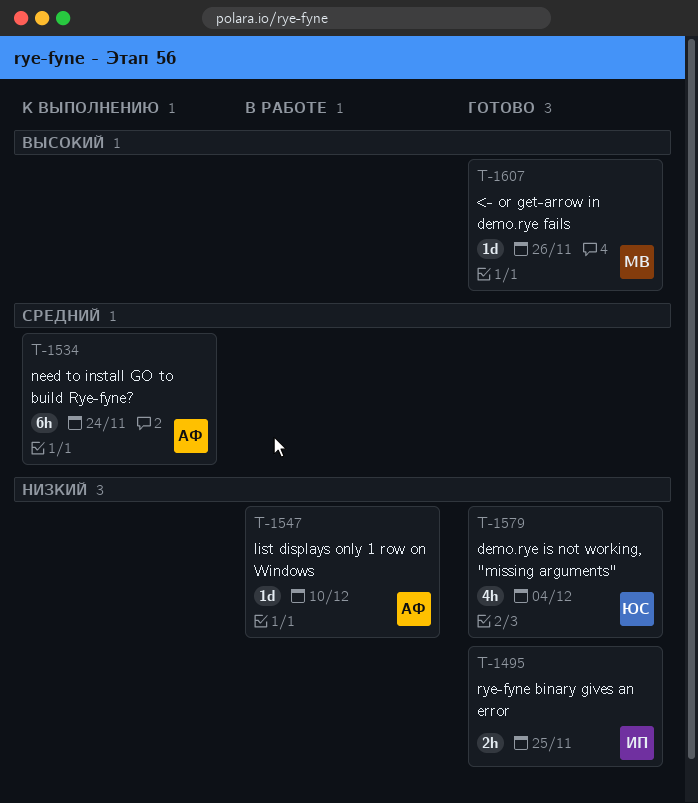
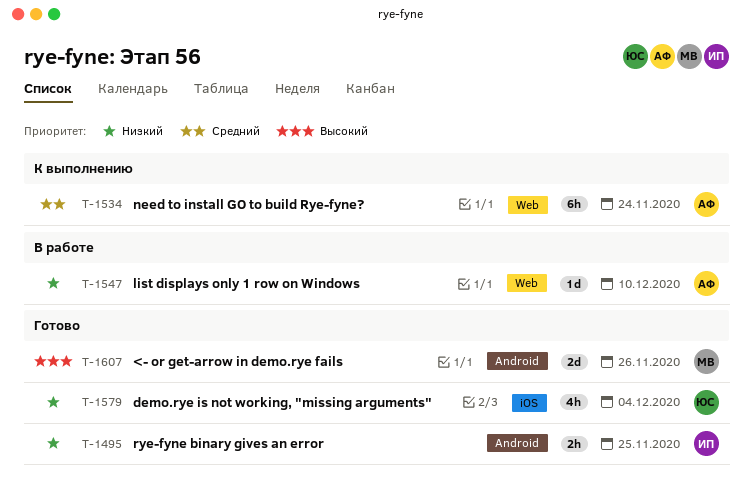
T-1607, estimate: 1d -> 2d

